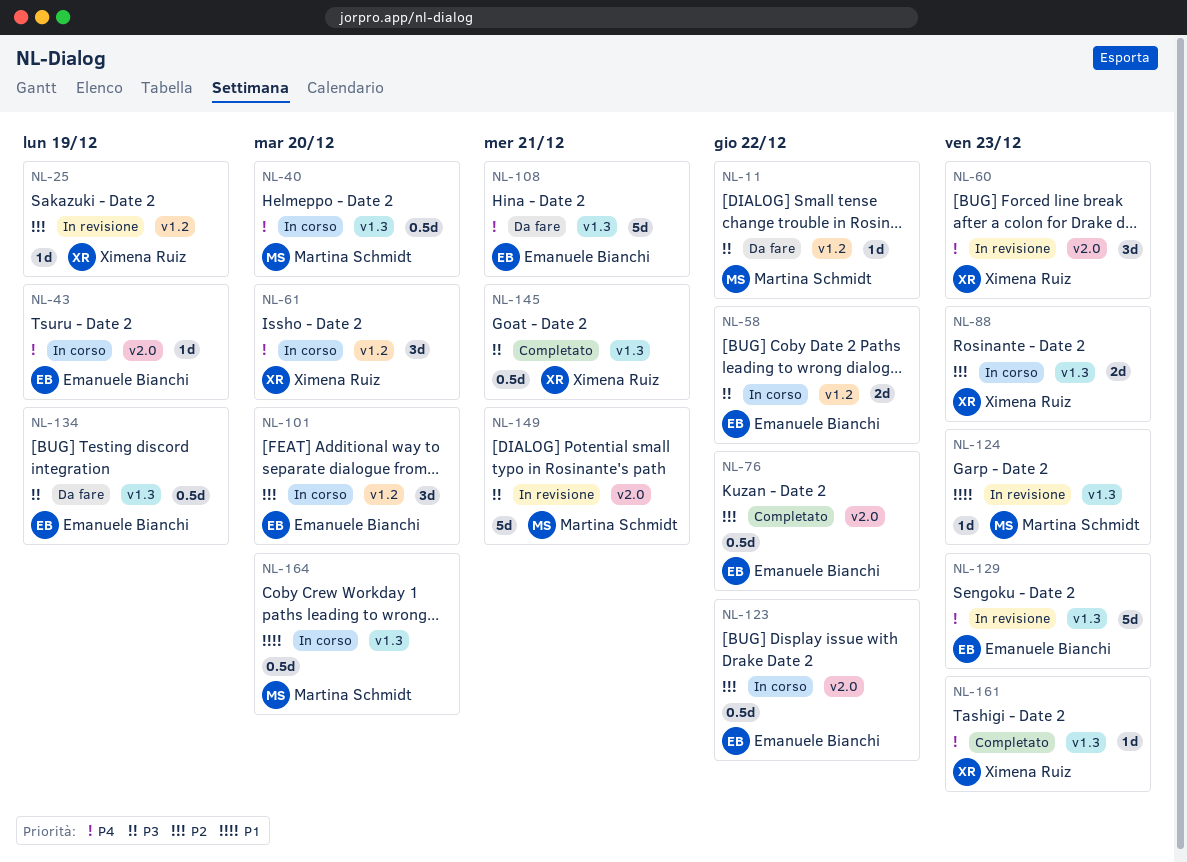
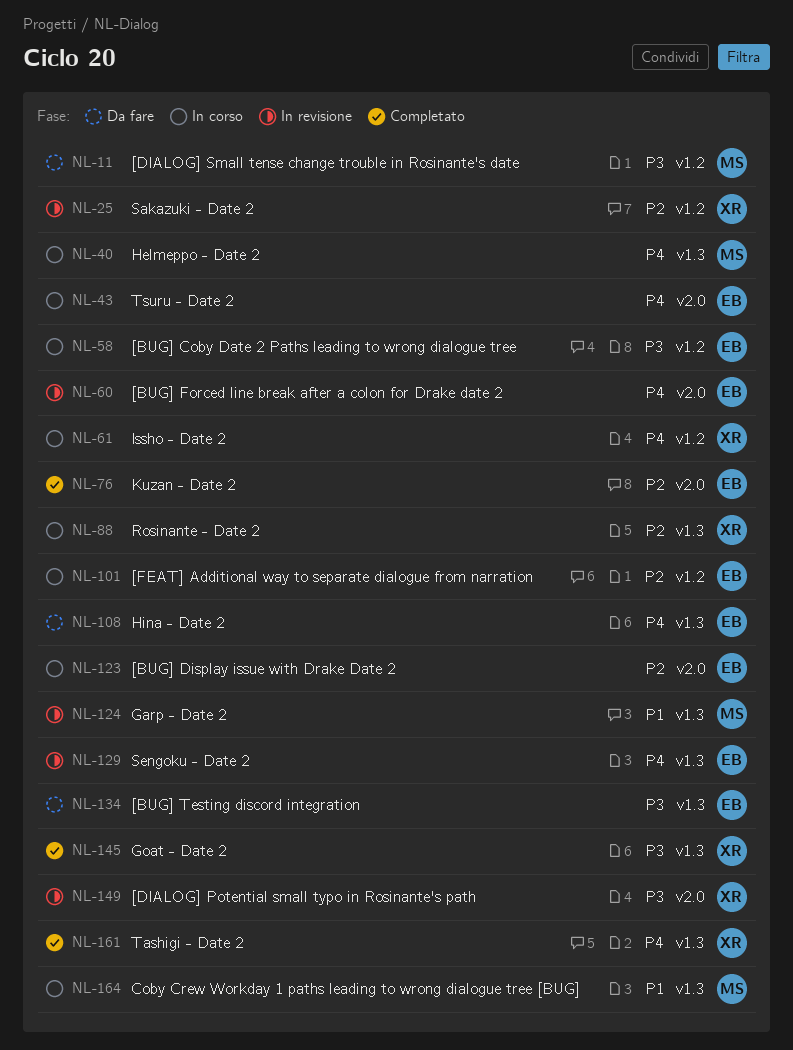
NL-60, owner: Ximena Ruiz -> Emanuele Bianchi
NL-149, owner: Martina Schmidt -> Ximena Ruiz

